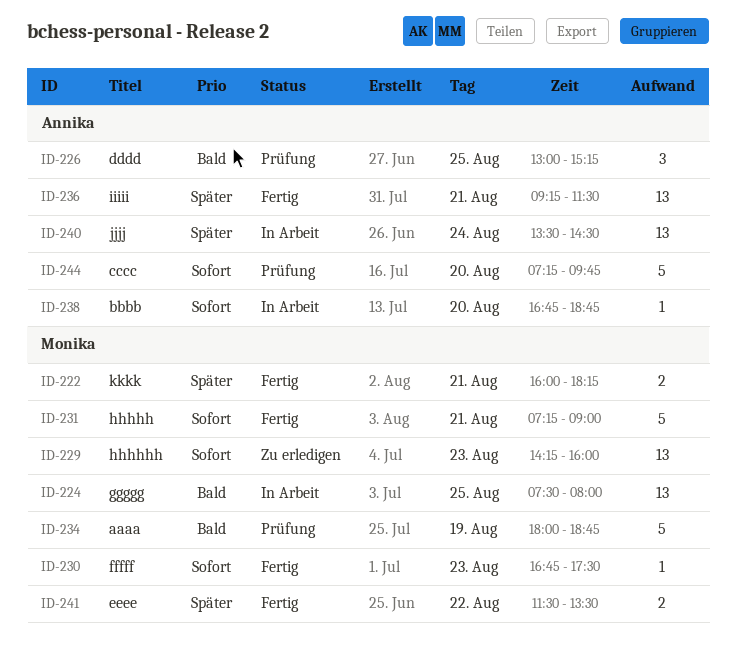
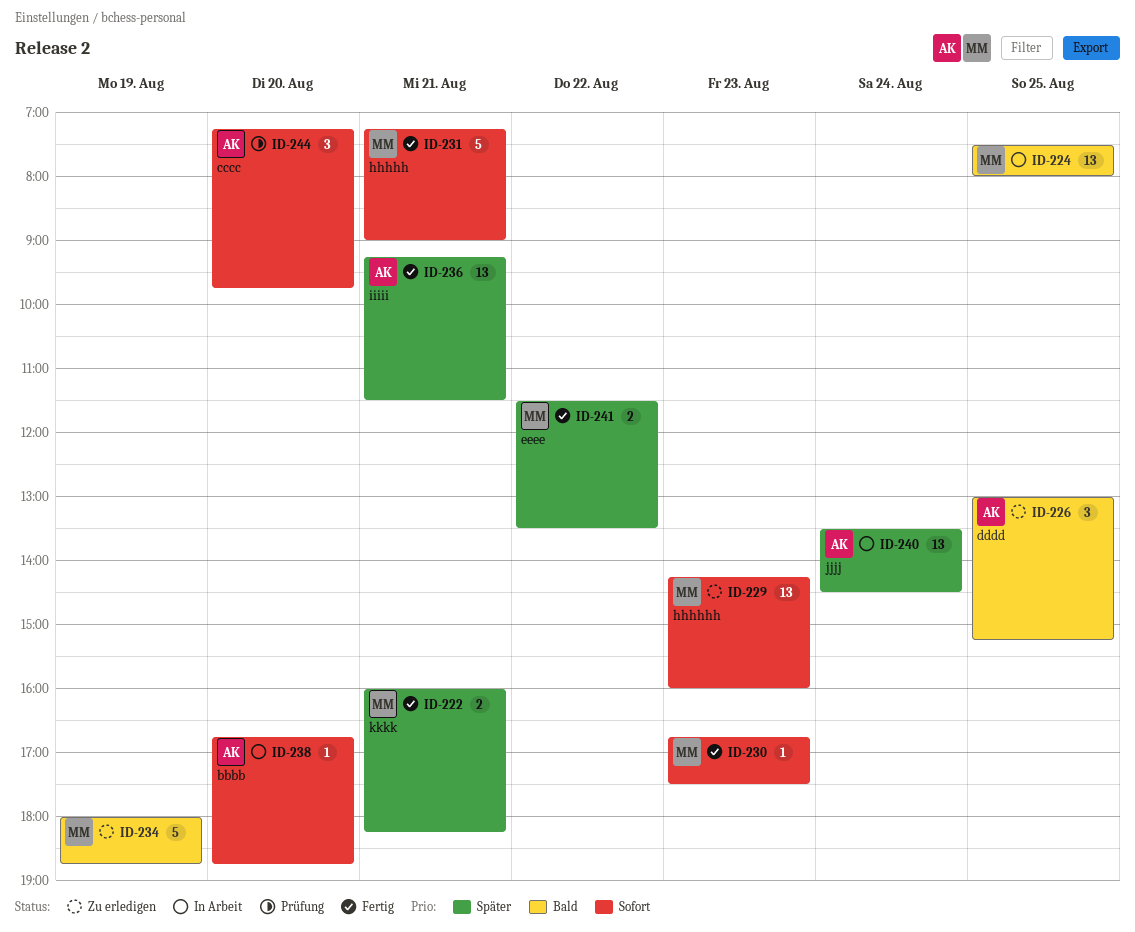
ID-226, status: Prüfung -> Zu erledigen
ID-234, status: Prüfung -> Zu erledigen
ID-244, estimate: 5 -> 3

